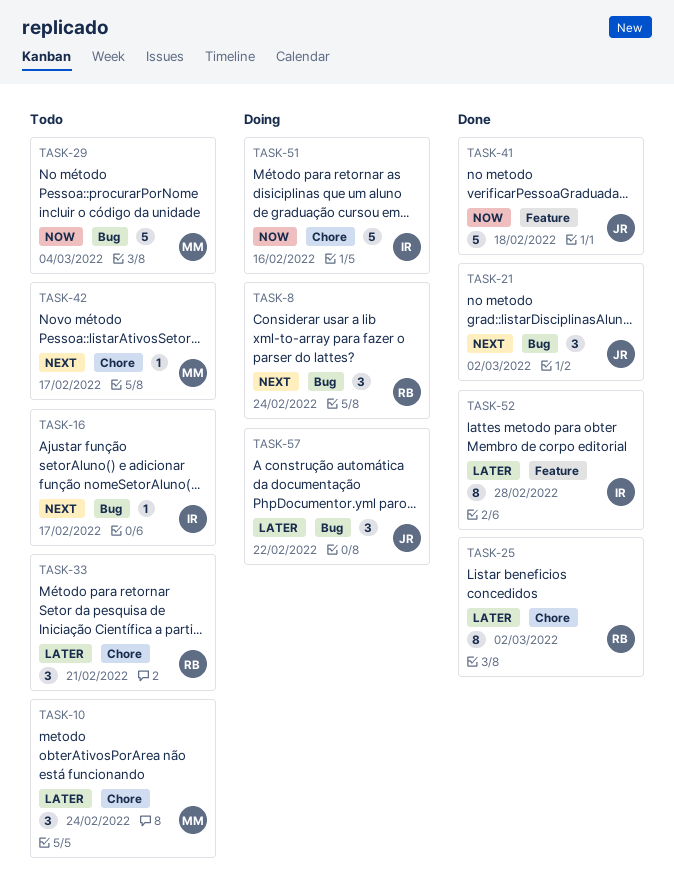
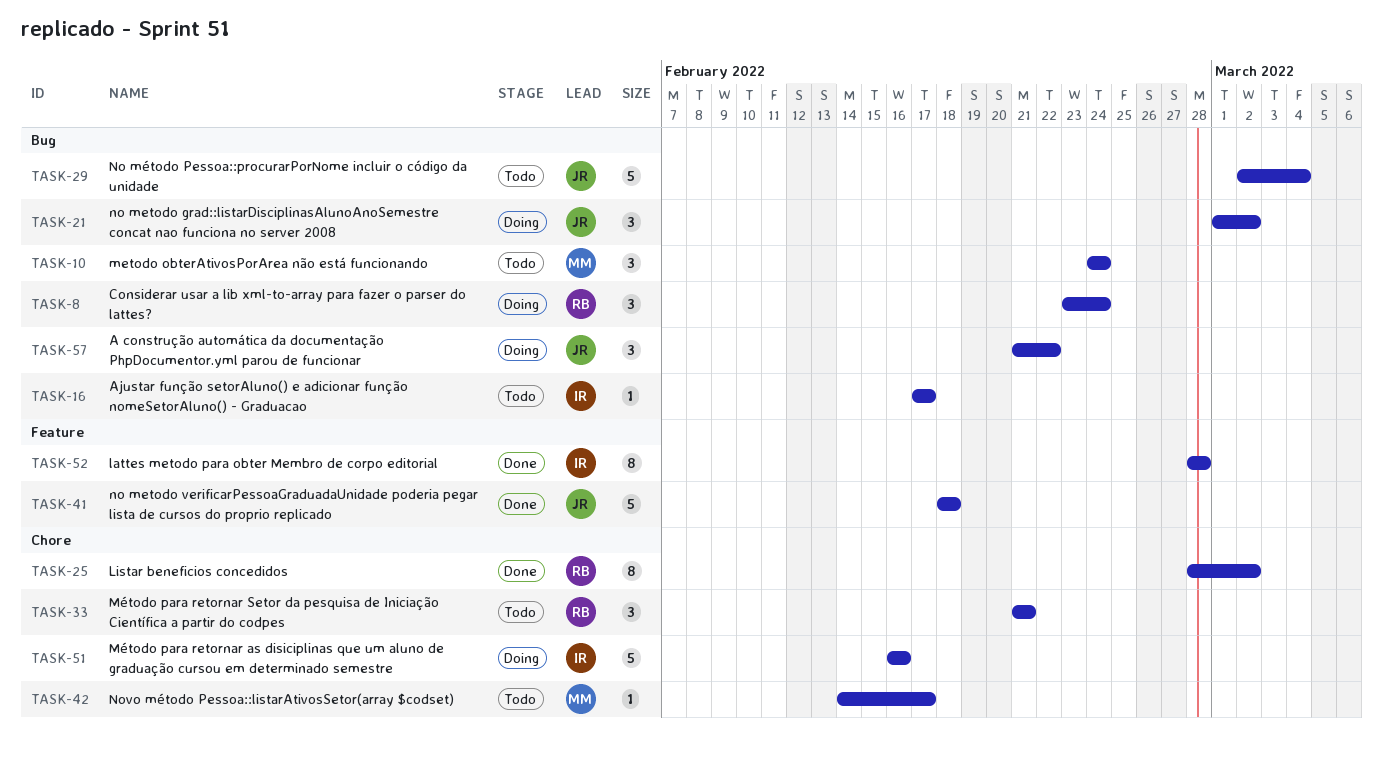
TASK-10, label: Chore -> Bug
TASK-21, status: Done -> Doing
TASK-29, owner: MM -> JR

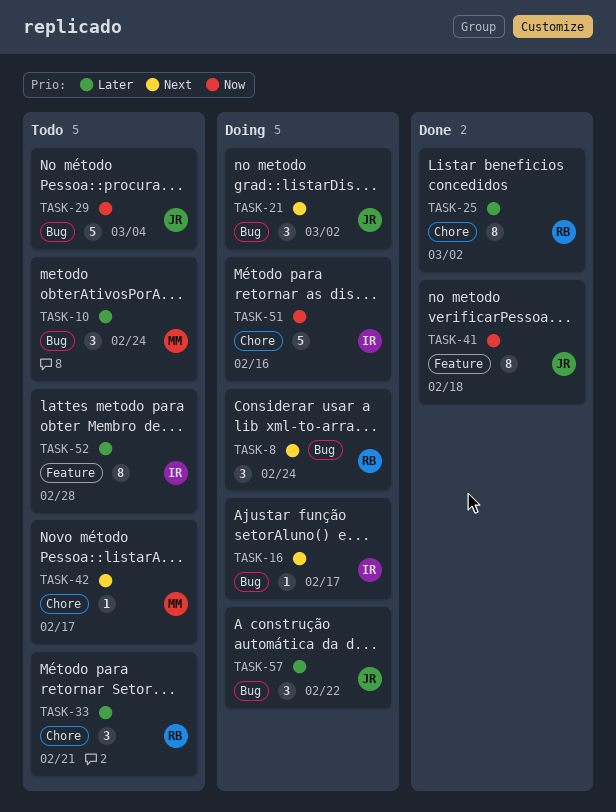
TASK-16, status: Todo -> Doing
TASK-41, estimate: 5 -> 8
TASK-52, status: Done -> Todo

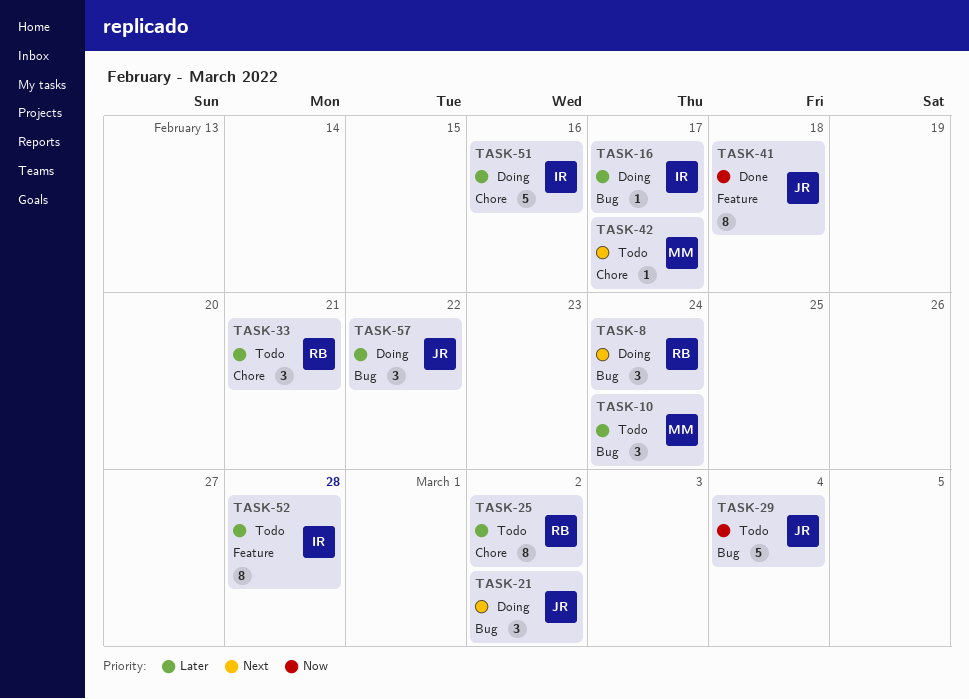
TASK-16, priority: Next -> Later
TASK-25, status: Done -> Todo
TASK-51, priority: Now -> Later

